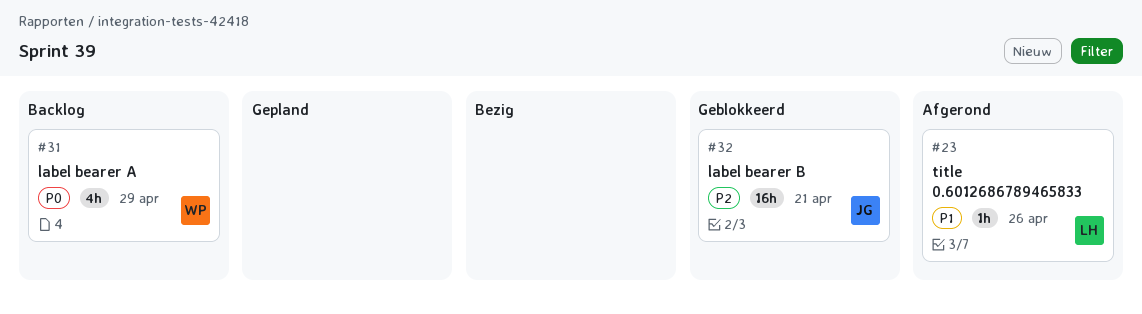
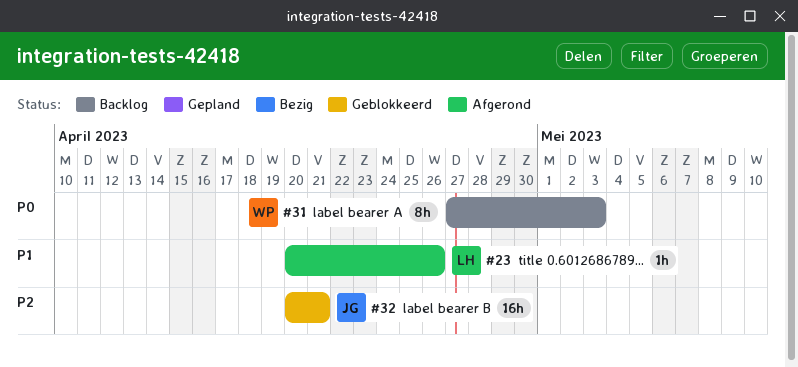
#31, estimate: 4h -> 8h
#31, due: Apr 29 -> May 3

